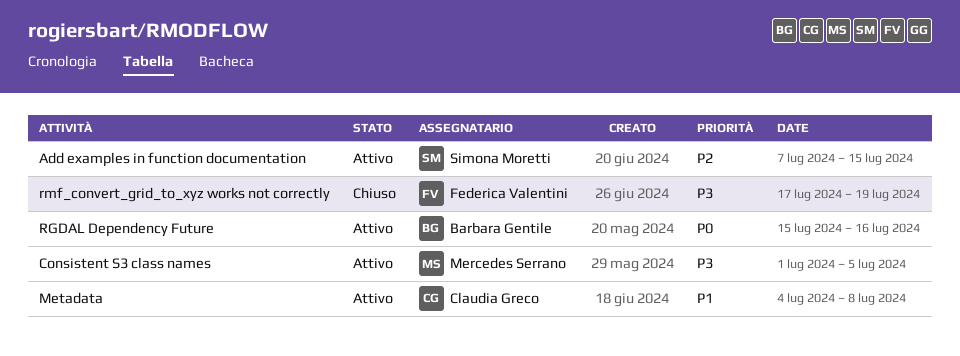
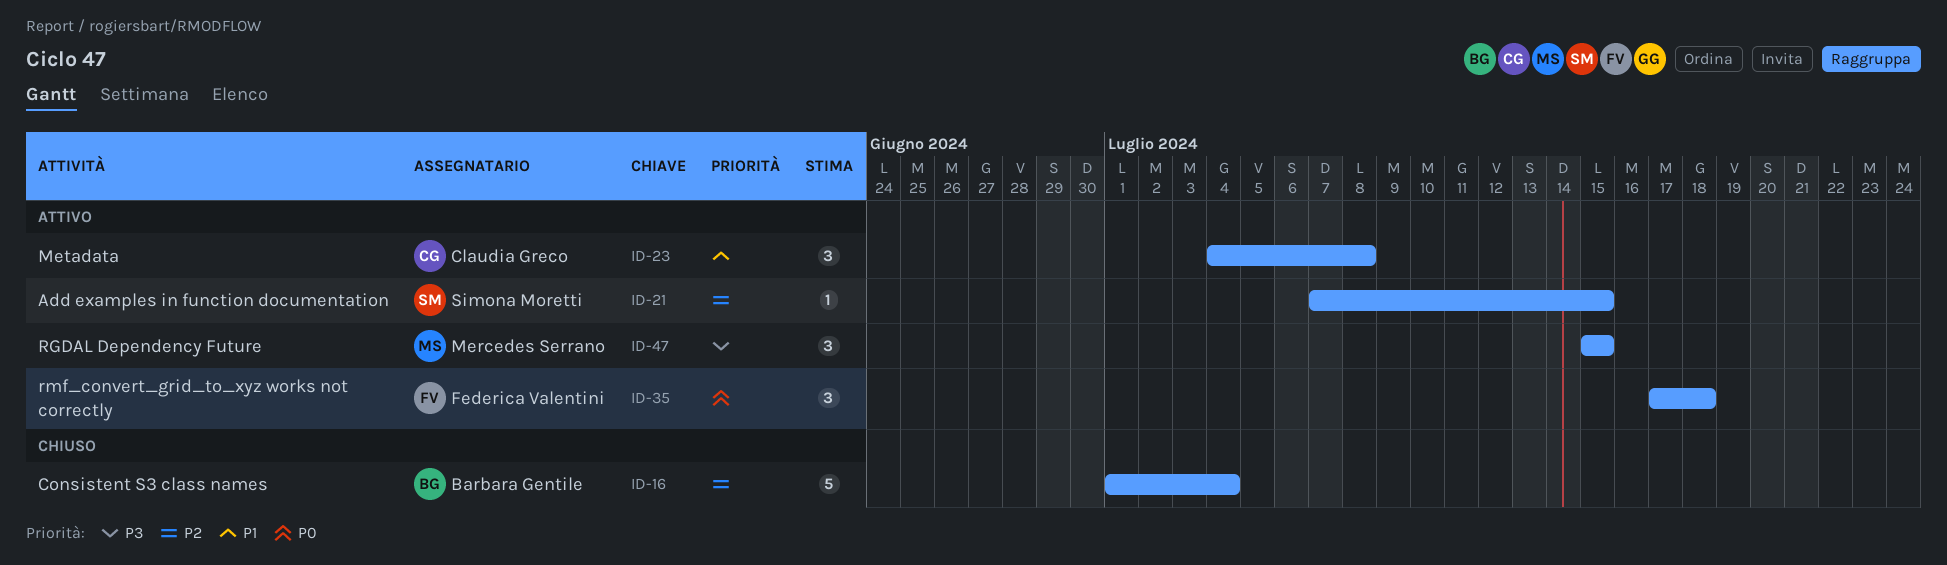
Consistent S3 class names, status: Attivo -> Chiuso
Consistent S3 class names, owner: Mercedes Serrano -> Barbara Gentile
Consistent S3 class names, priority: P3 -> P2
Consistent S3 class names, due: Jul 5 -> Jul 4
RGDAL Dependency Future, owner: Barbara Gentile -> Mercedes Serrano
RGDAL Dependency Future, priority: P0 -> P3
RGDAL Dependency Future, due: Jul 16 -> Jul 15
rmf_convert_grid_to_xyz works not correctly, status: Chiuso -> Attivo
rmf_convert_grid_to_xyz works not correctly, priority: P3 -> P0
rmf_convert_grid_to_xyz works not correctly, due: Jul 19 -> Jul 18

